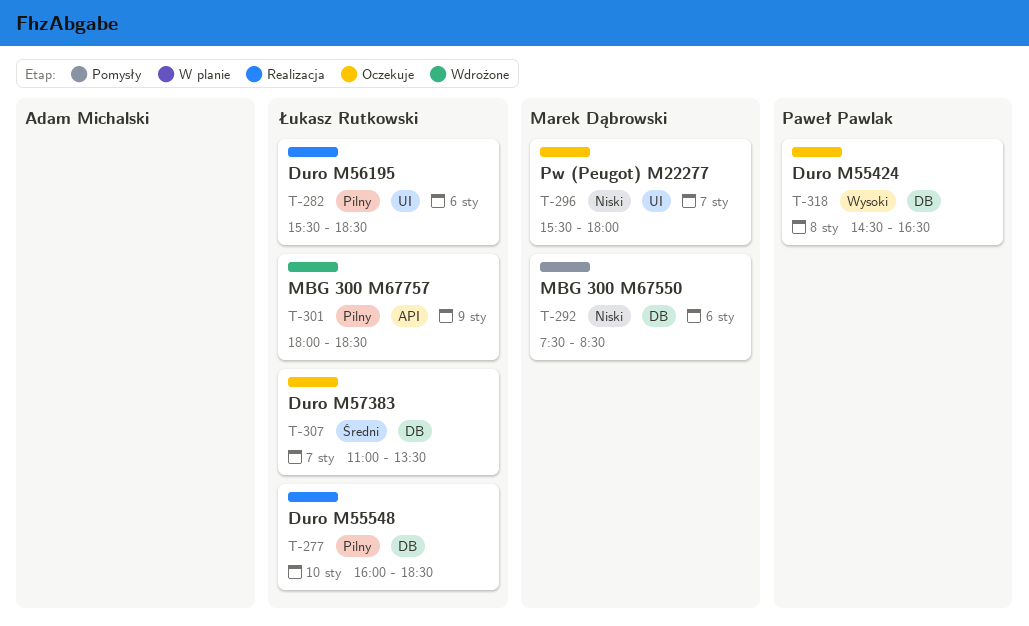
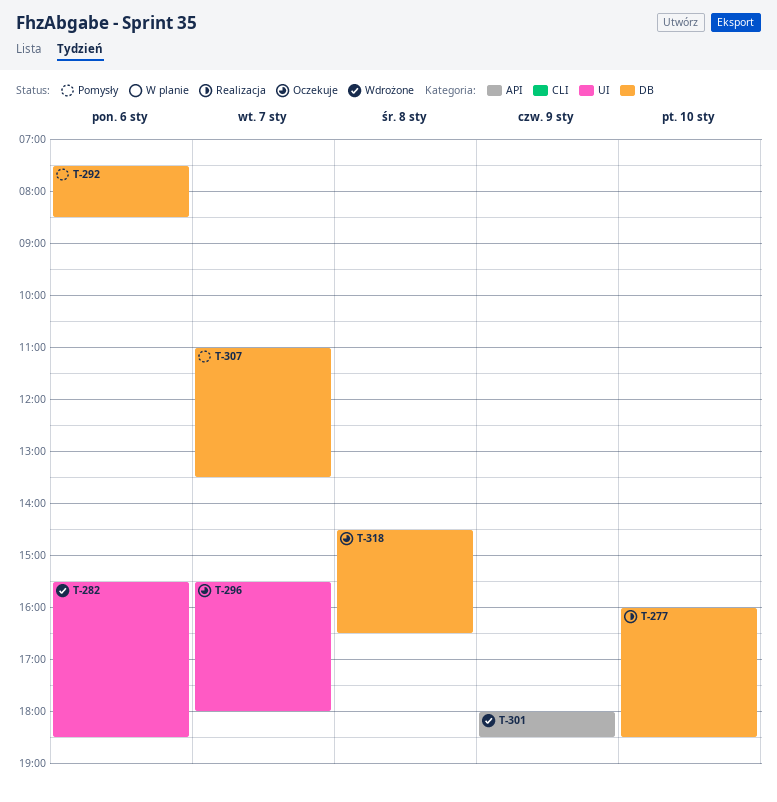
T-282, status: Realizacja -> Wdrożone
T-307, status: Oczekuje -> Pomysły

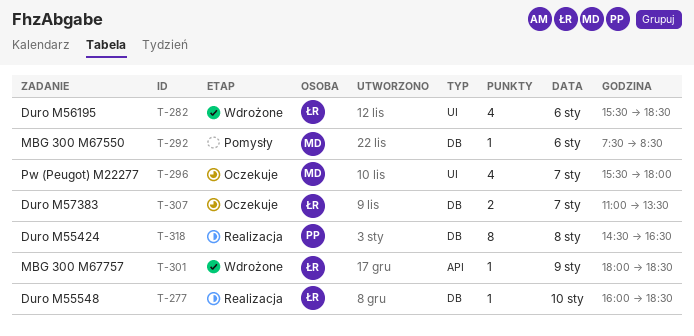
T-307, status: Pomysły -> Oczekuje
T-318, status: Oczekuje -> Realizacja

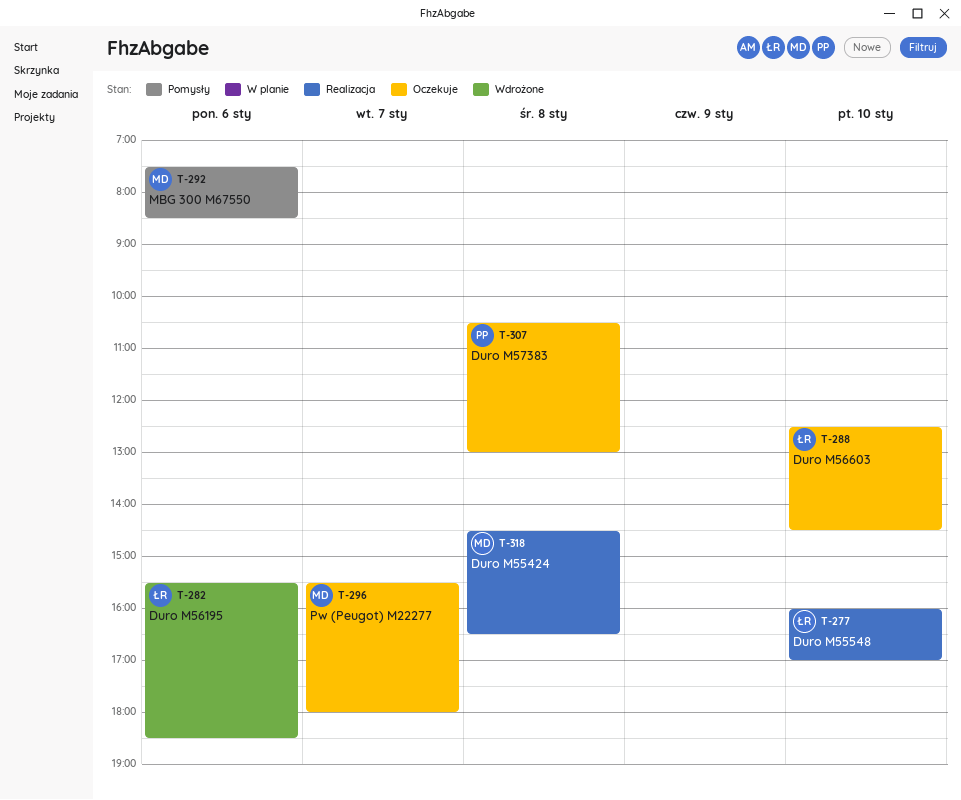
T-277, ends: 18:30 -> 17:00
T-288: none -> present
T-301: present -> none
T-307, owner: ŁR -> PP
T-307, day: Jan 7 -> Jan 8
T-307, begins: 11:00 -> 10:30
T-307, ends: 13:30 -> 13:00
T-318, owner: PP -> MD

